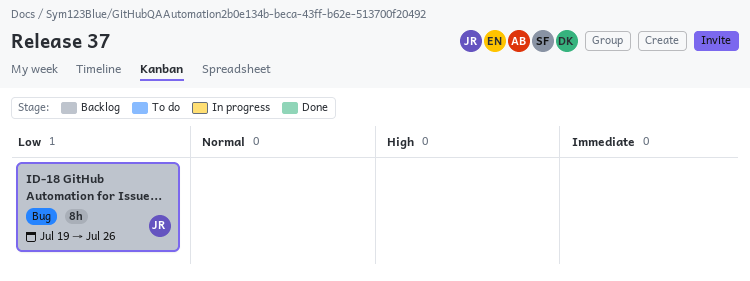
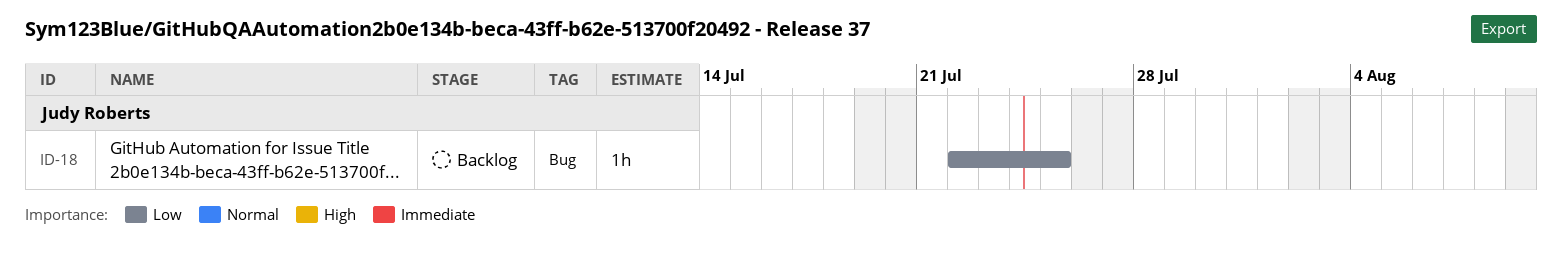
ID-18, estimate: 8h -> 1h
ID-18, start: Jul 19 -> Jul 22
ID-18, due: Jul 26 -> Jul 25

